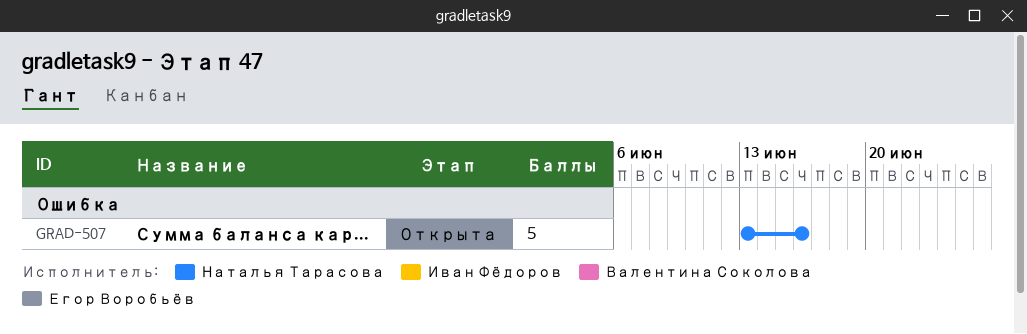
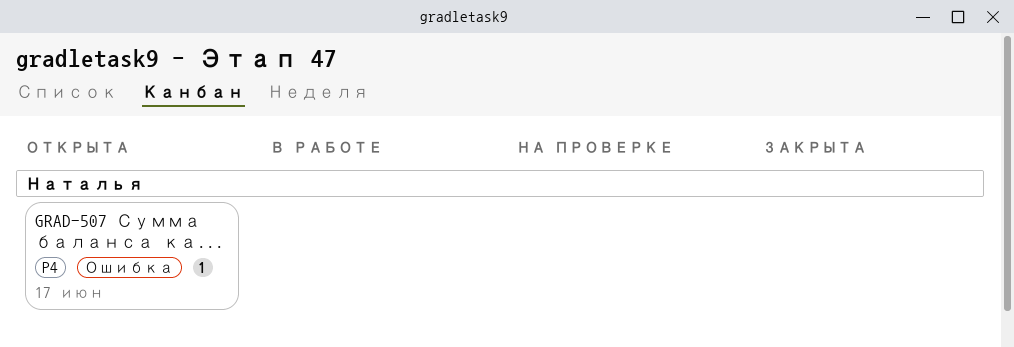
GRAD-507, estimate: 5 -> 1
GRAD-507, due: Jun 16 -> Jun 17

